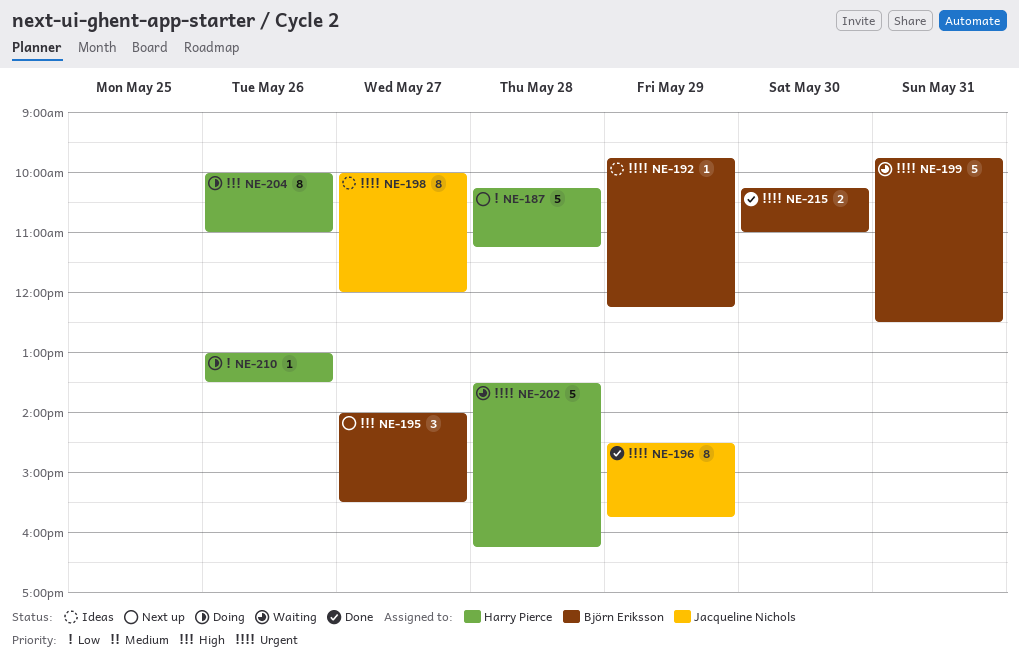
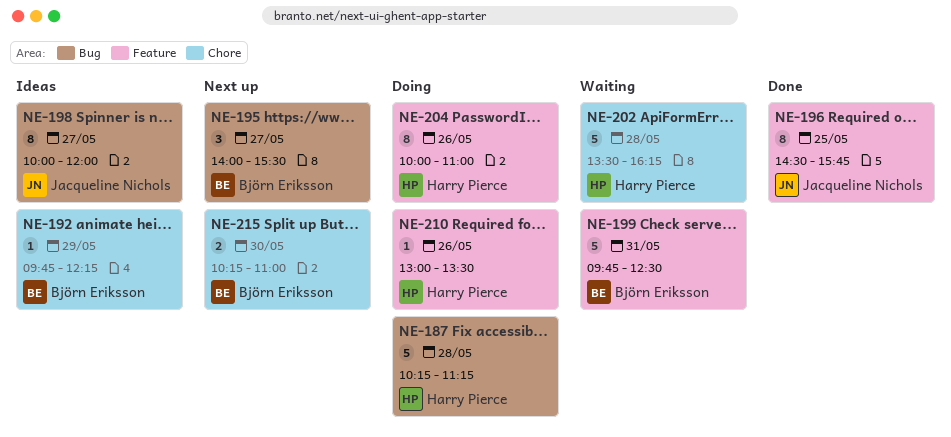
NE-187, status: Next up -> Doing
NE-196, day: May 29 -> May 25
NE-215, status: Done -> Next up

